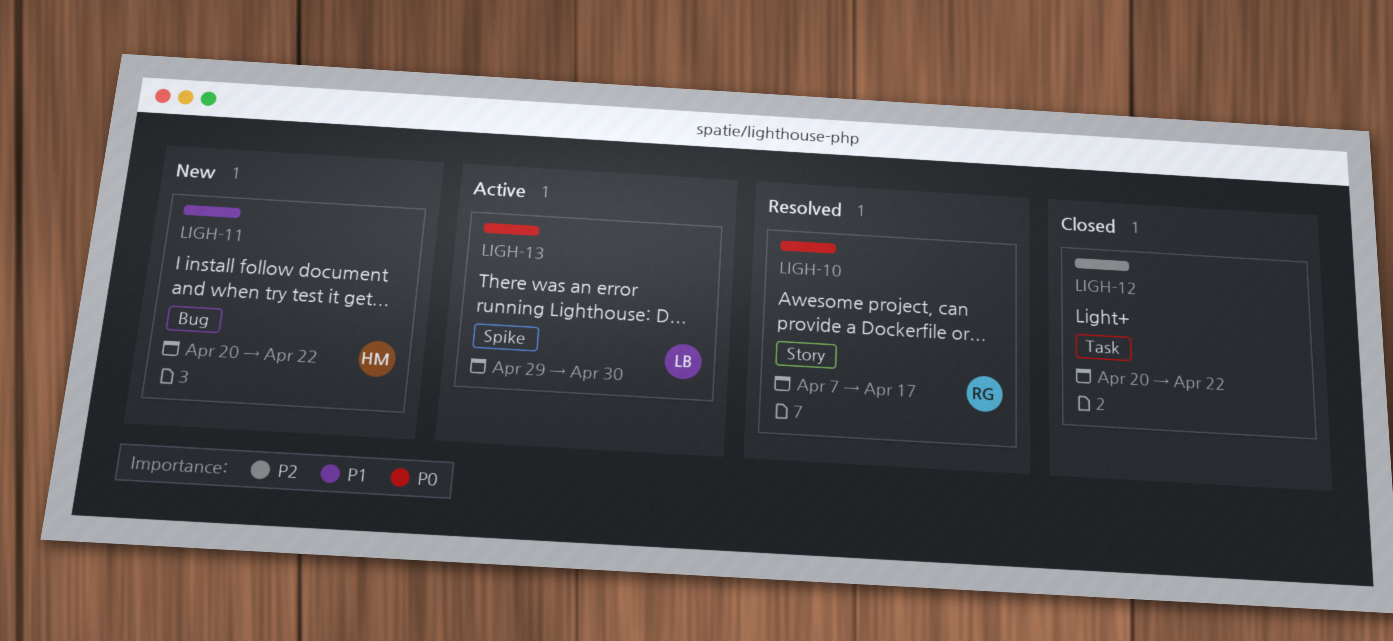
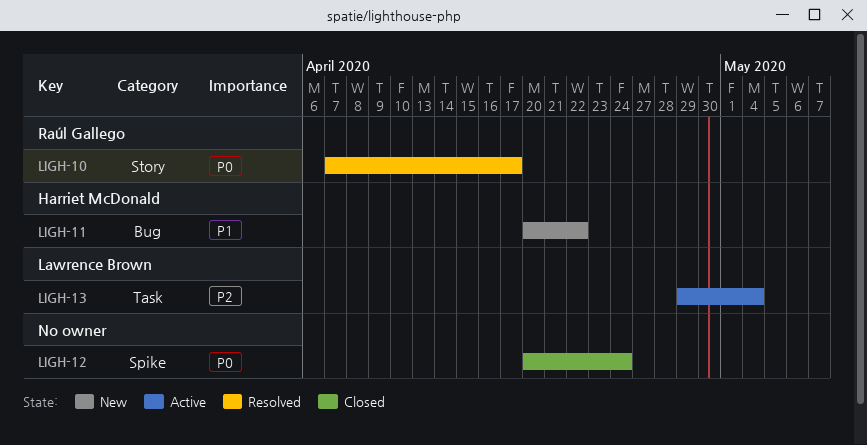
LIGH-12, priority: P2 -> P0
LIGH-12, label: Task -> Spike
LIGH-12, due: Apr 22 -> Apr 24
LIGH-13, priority: P0 -> P2
LIGH-13, label: Spike -> Task
LIGH-13, due: Apr 30 -> May 4

